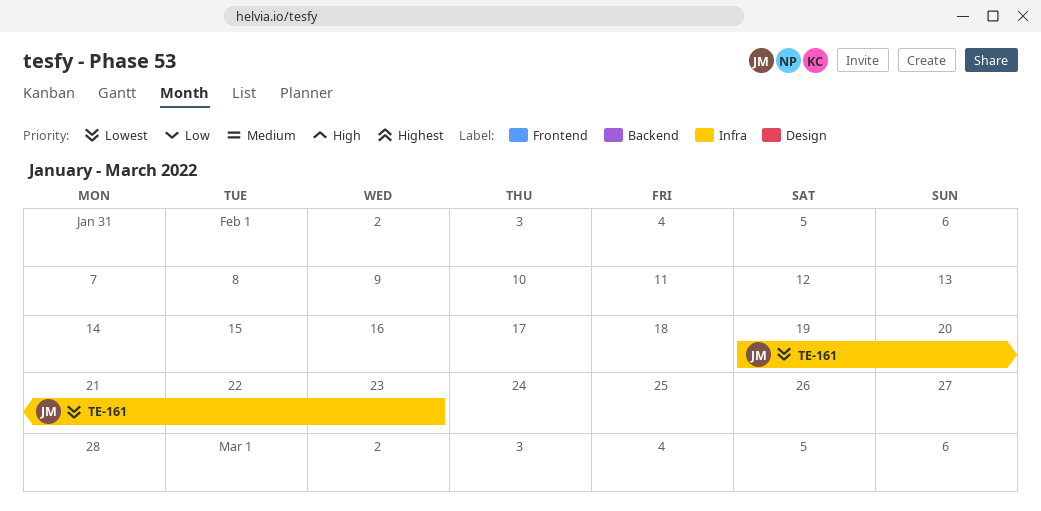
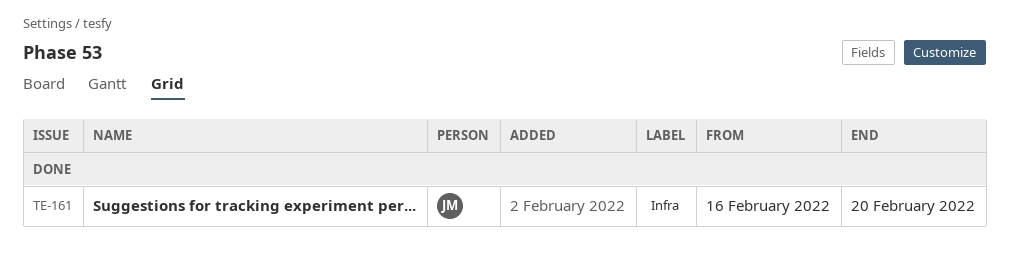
TE-161, start: Feb 19 -> Feb 16
TE-161, due: Feb 23 -> Feb 20

